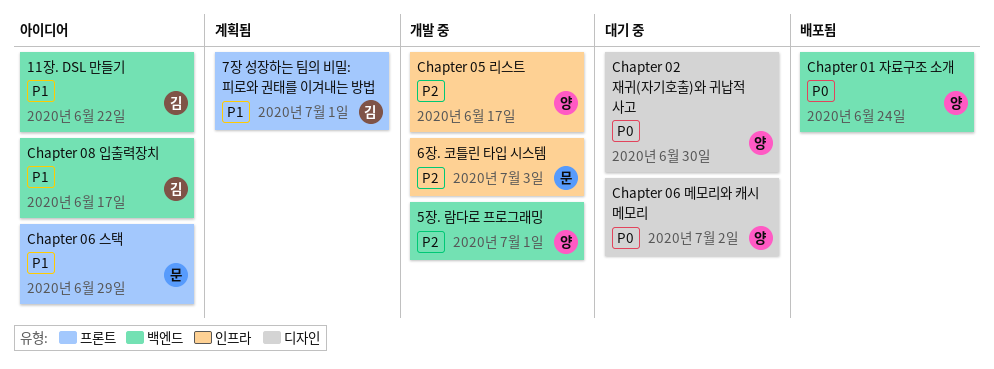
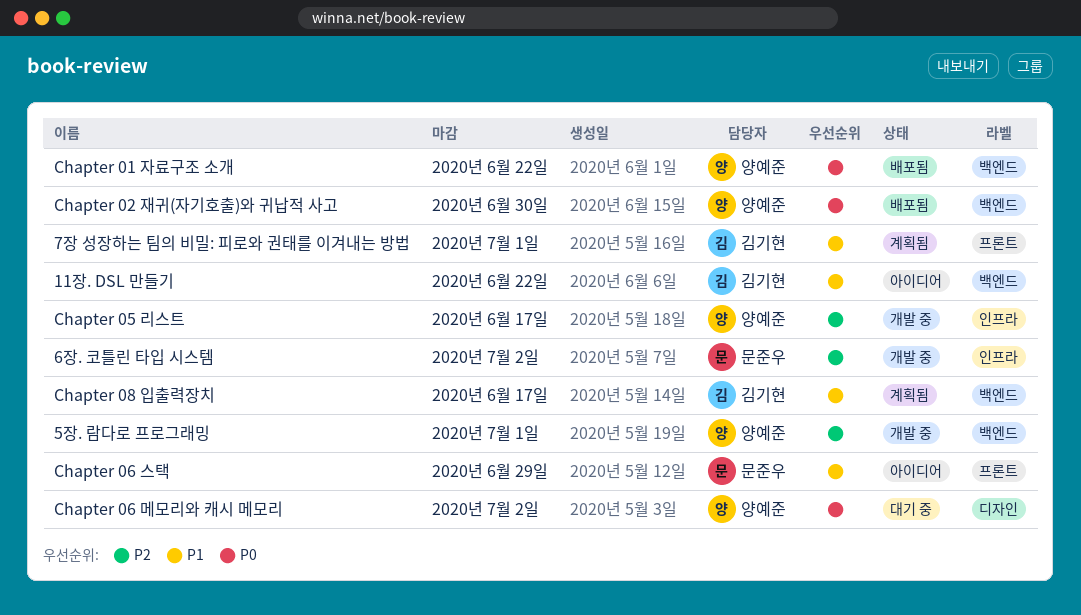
6장. 코틀린 타입 시스템, due: Jul 3 -> Jul 2
Chapter 01 자료구조 소개, due: Jun 24 -> Jun 22
Chapter 02 재귀(자기호출)와 귀납적 사고, status: 대기 중 -> 배포됨
Chapter 02 재귀(자기호출)와 귀납적 사고, label: 디자인 -> 백엔드
Chapter 08 입출력장치, status: 아이디어 -> 계획됨

